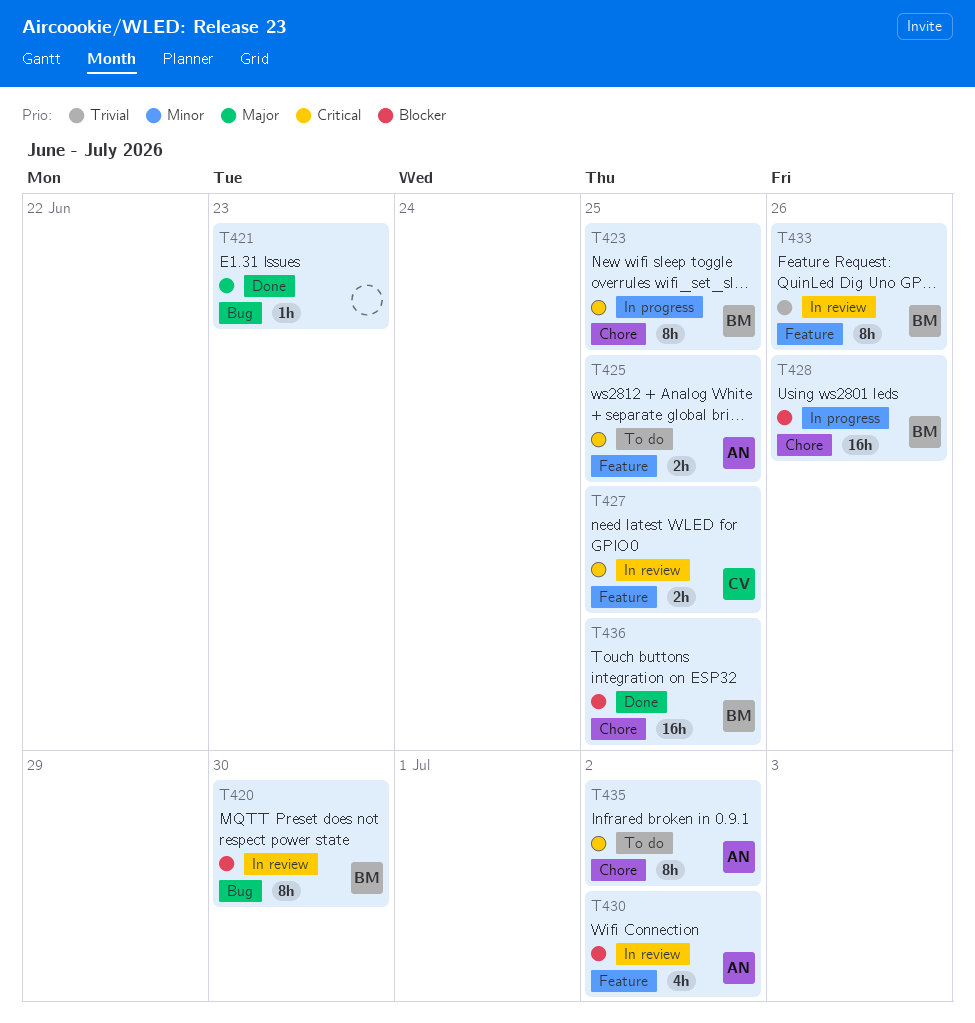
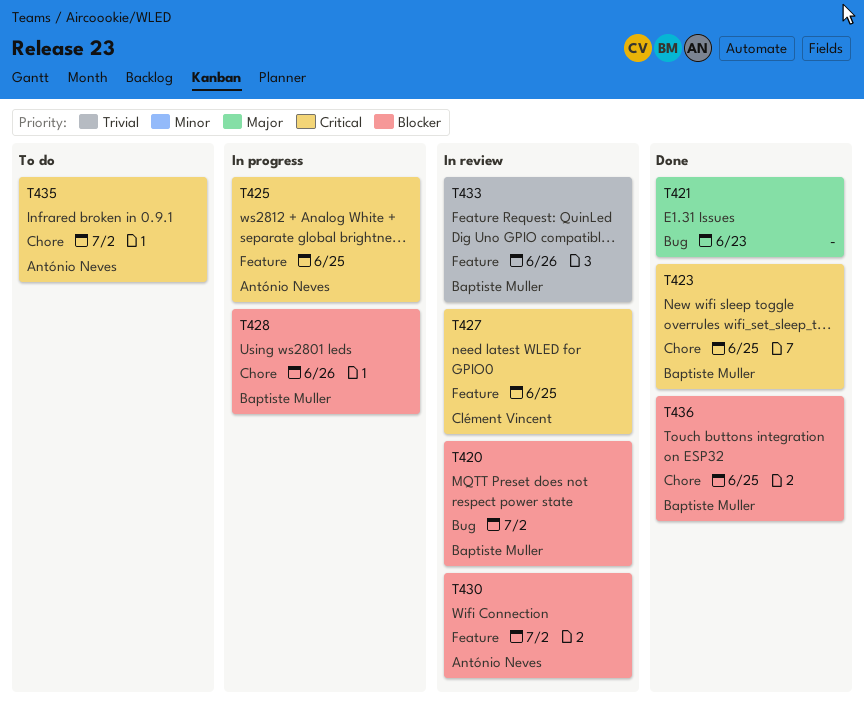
T420, due: Jun 30 -> Jul 2
T423, status: In progress -> Done
T425, status: To do -> In progress

